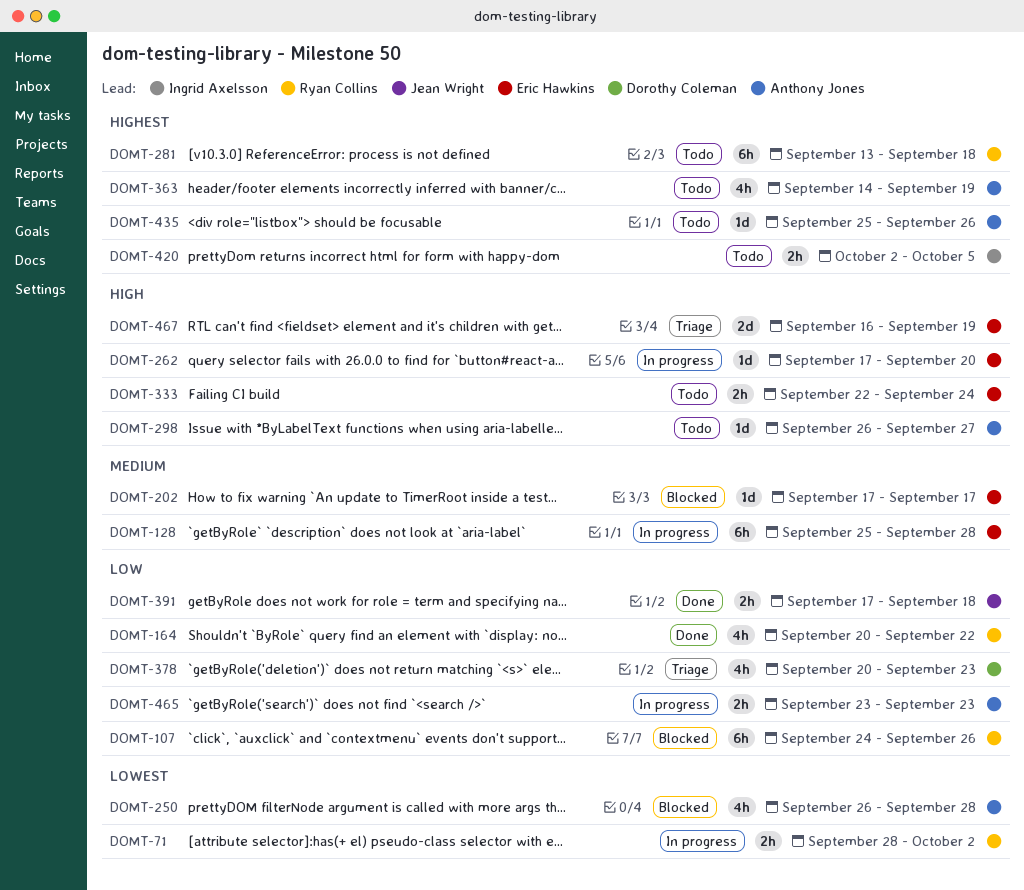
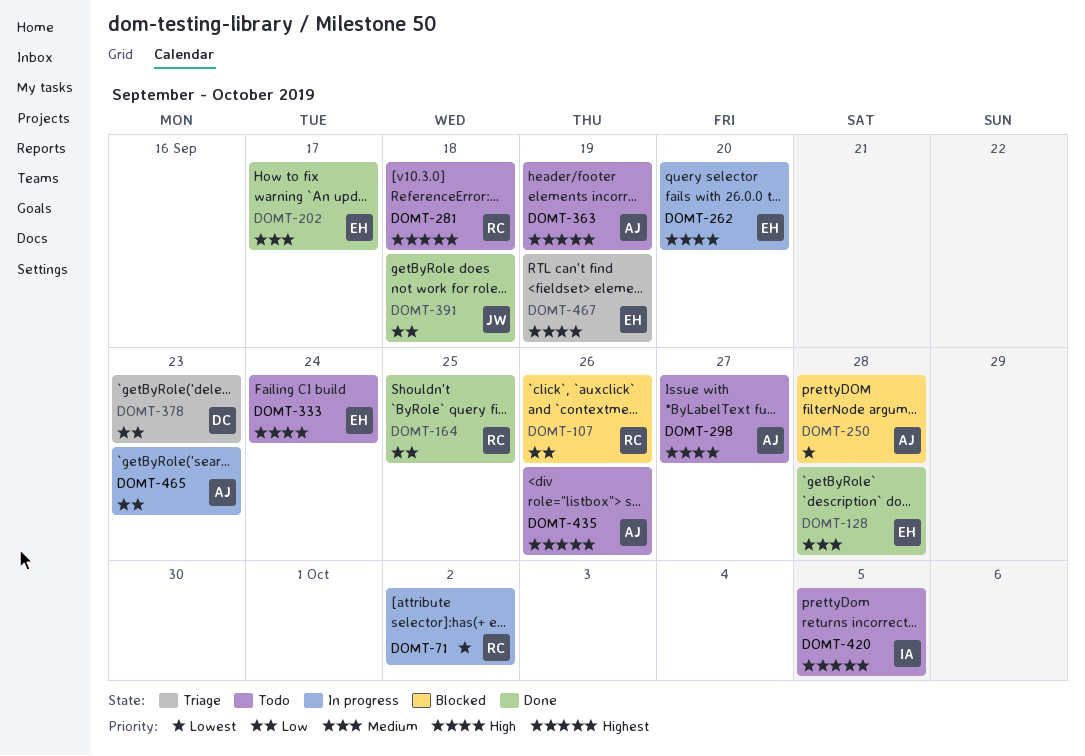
DOMT-128, status: In progress -> Done
DOMT-164, due: Sep 22 -> Sep 25
DOMT-202, status: Blocked -> Done

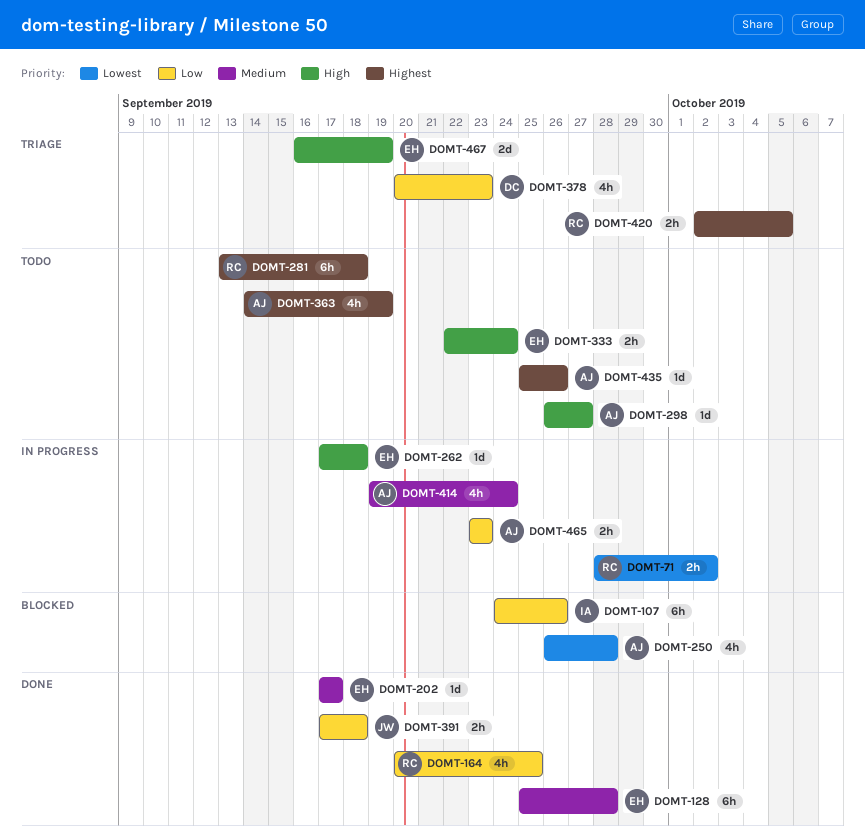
DOMT-107, owner: RC -> IA
DOMT-262, due: Sep 20 -> Sep 18
DOMT-414: none -> present
DOMT-420, status: Todo -> Triage
DOMT-420, owner: IA -> RC

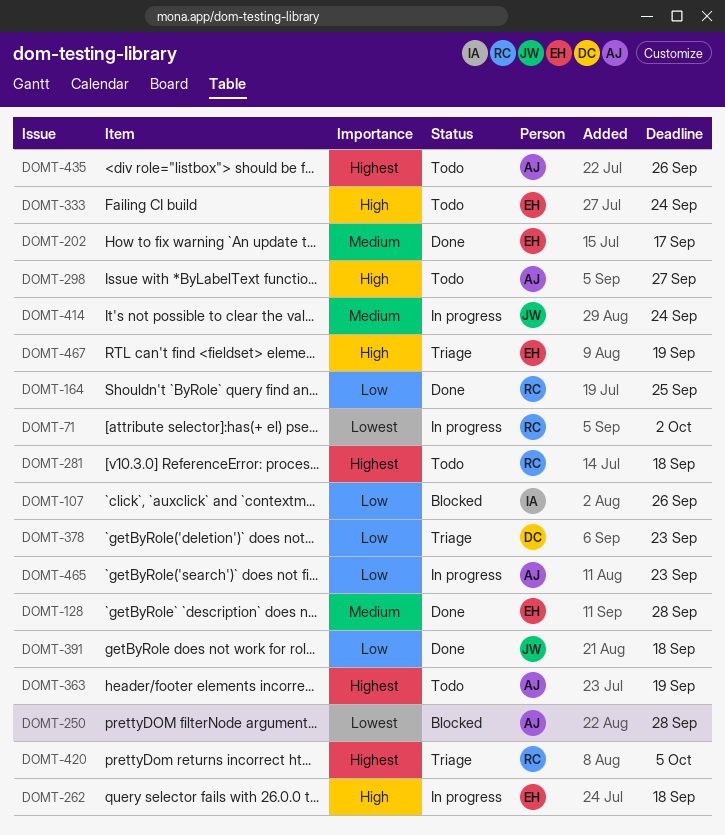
DOMT-414, owner: AJ -> JW

